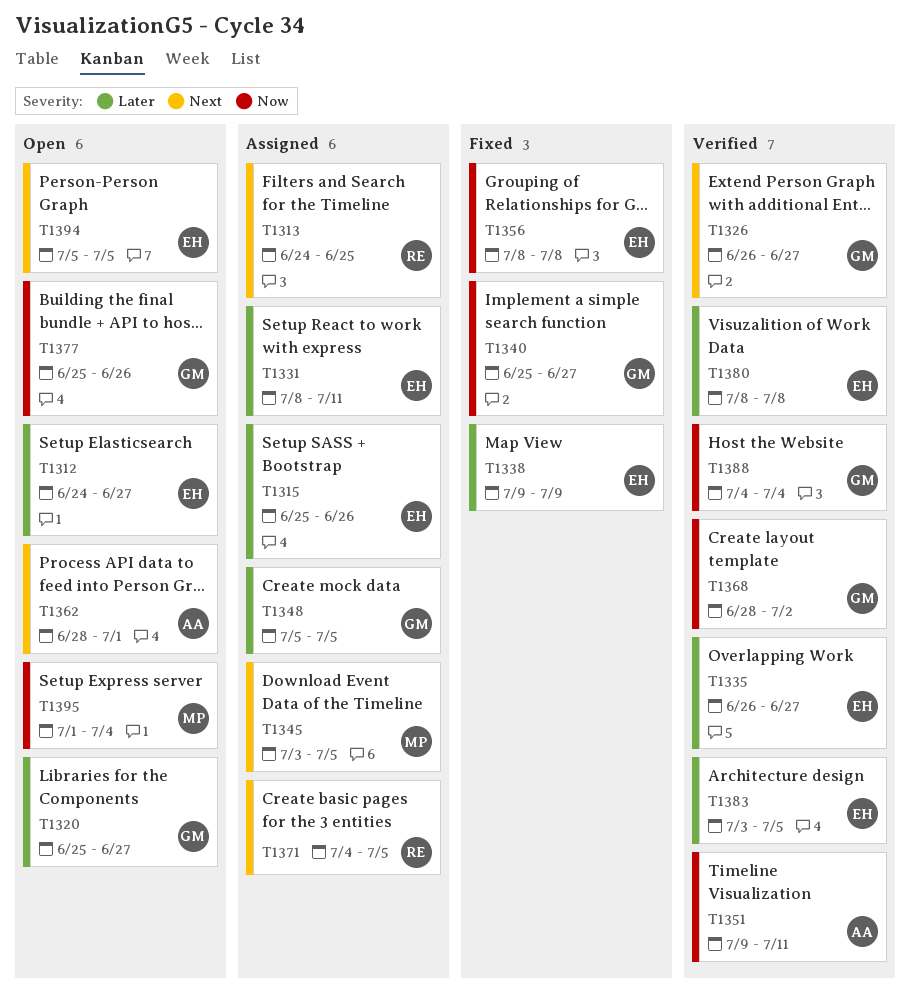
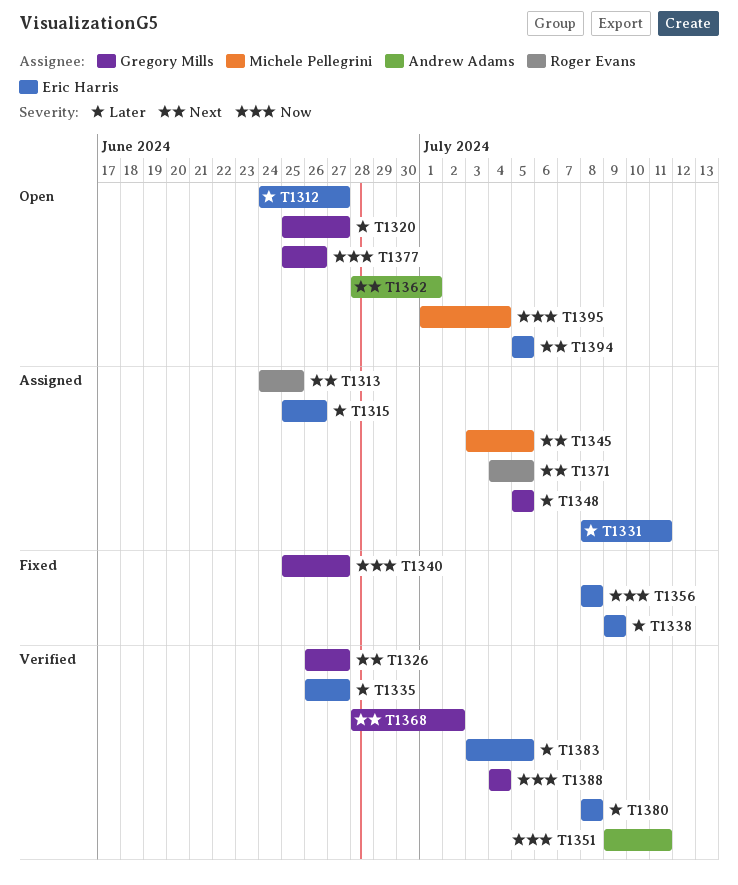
T1368, priority: Now -> Next

